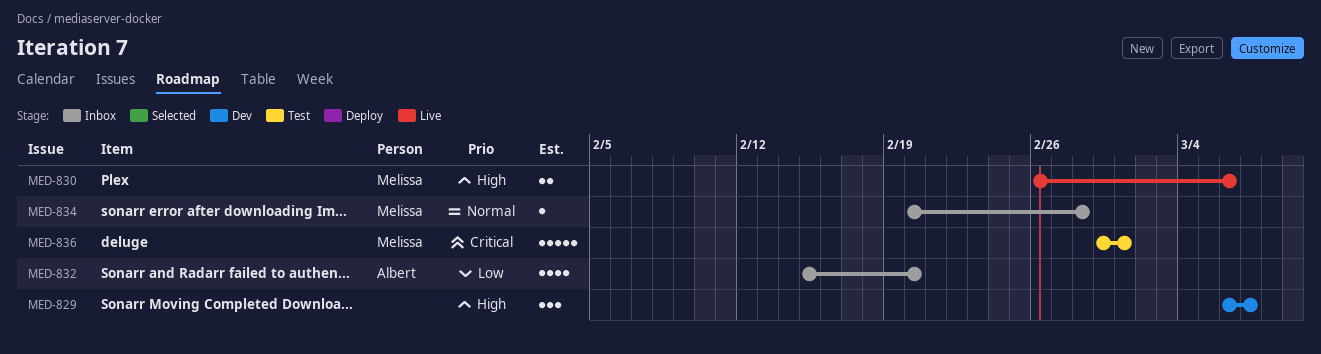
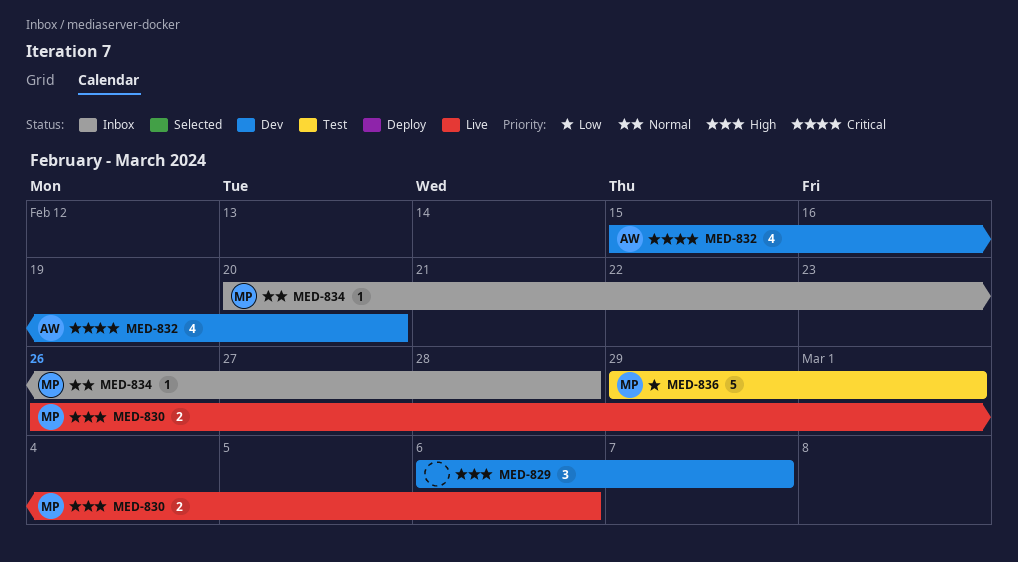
MED-832, status: Inbox -> Dev
MED-832, priority: Low -> Critical
MED-836, priority: Critical -> Low

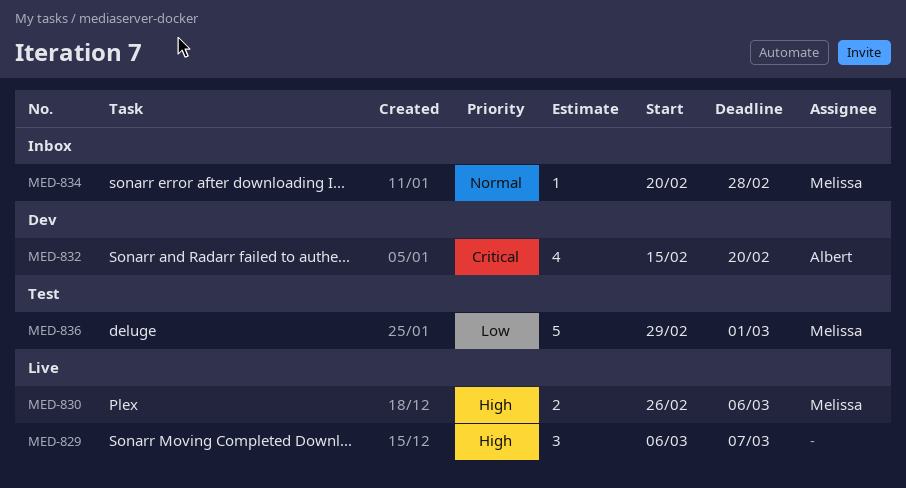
MED-829, status: Dev -> Live

